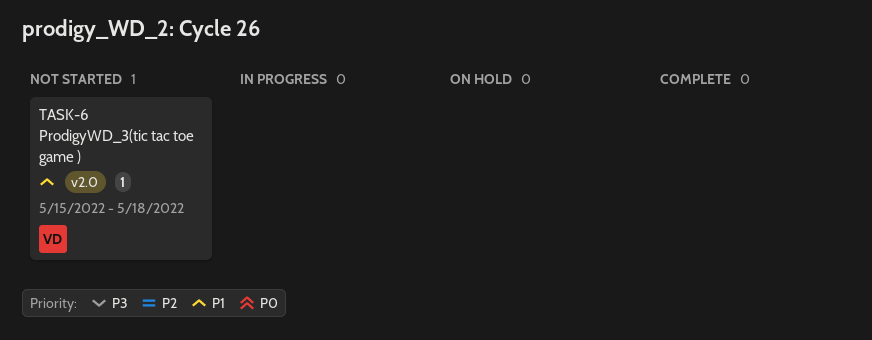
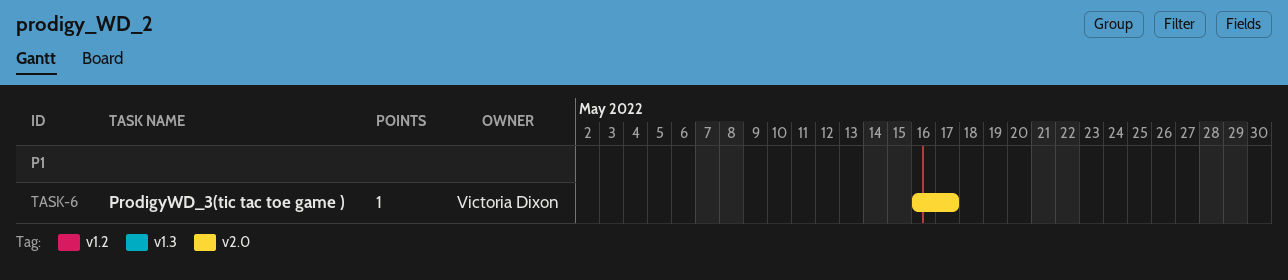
TASK-6, start: May 15 -> May 16
TASK-6, due: May 18 -> May 17

